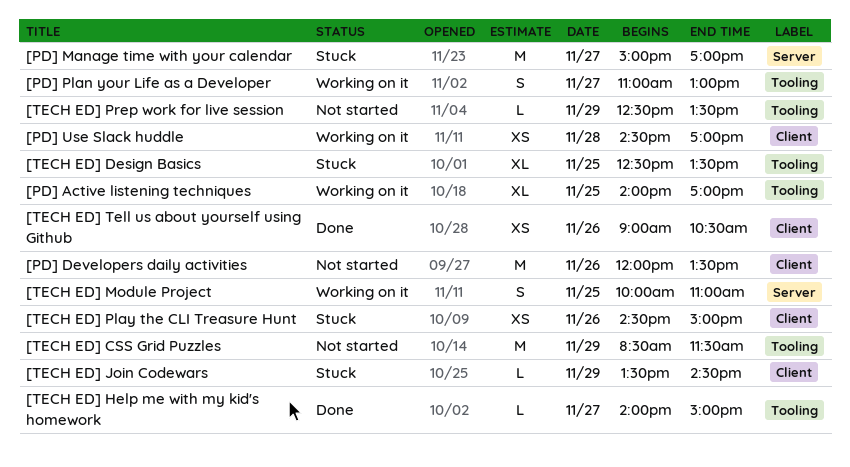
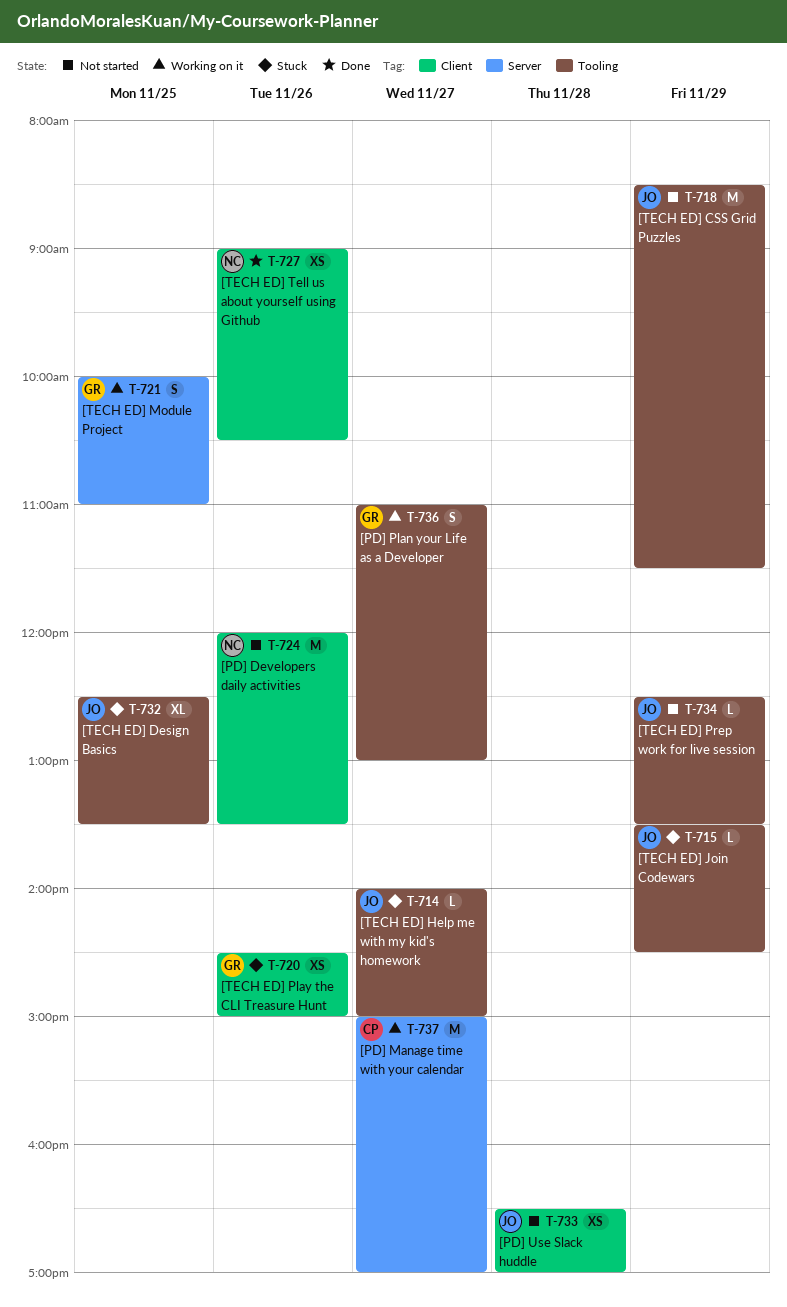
[PD] Active listening techniques: present -> none
[PD] Manage time with your calendar, status: Stuck -> Working on it
[PD] Use Slack huddle, status: Working on it -> Not started
[PD] Use Slack huddle, begins: 14:30 -> 16:30
[TECH ED] Help me with my kid's homework, status: Done -> Stuck
[TECH ED] Join Codewars, label: Client -> Tooling

